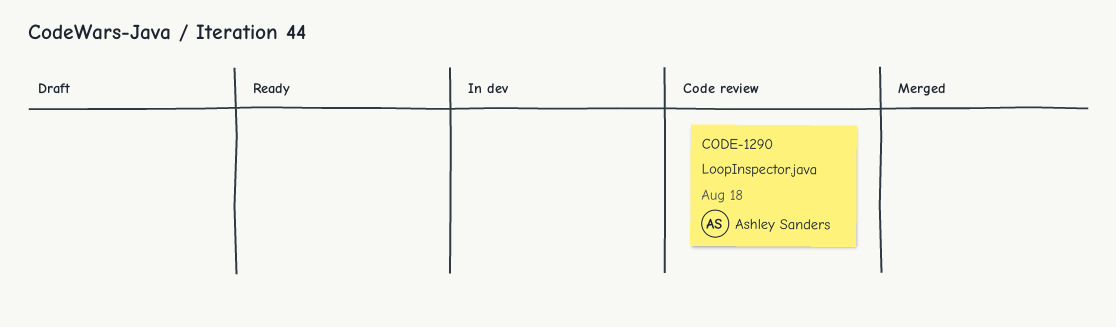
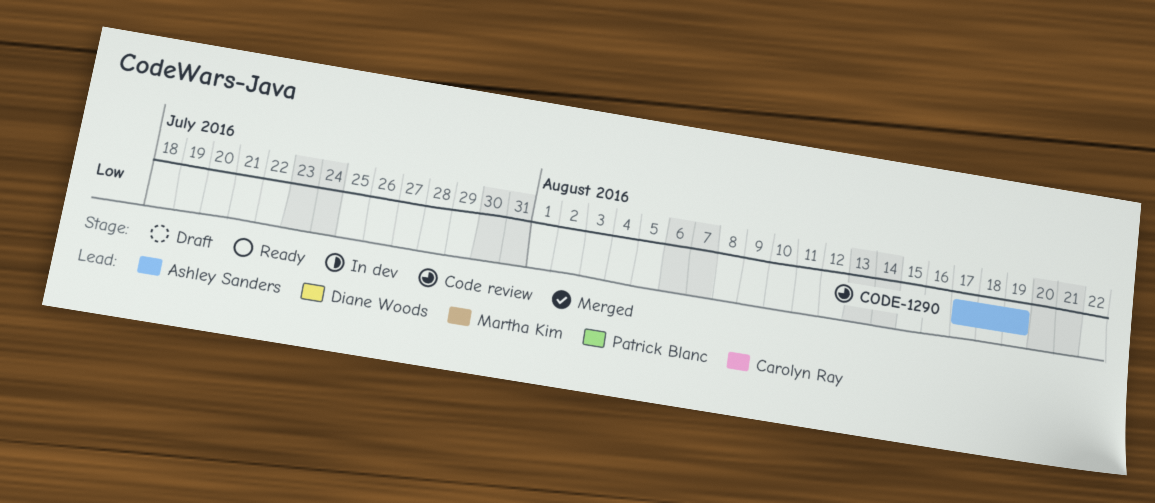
CODE-1290, due: Aug 18 -> Aug 19

